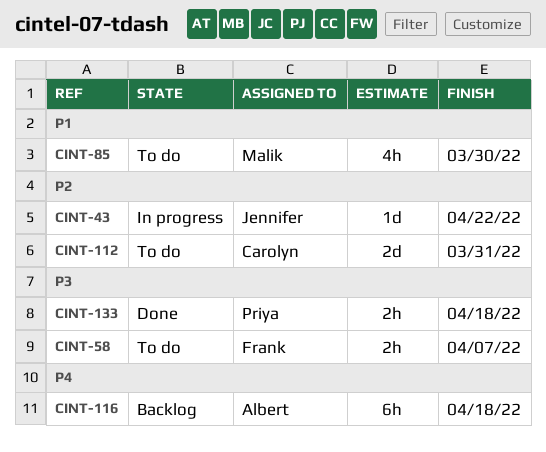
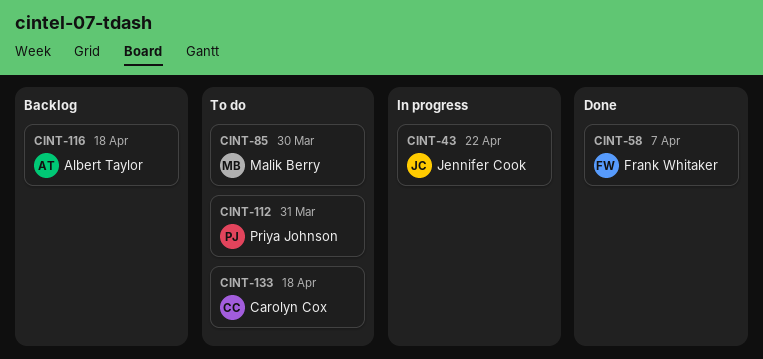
CINT-58, status: To do -> Done
CINT-112, owner: Carolyn Cox -> Priya Johnson
CINT-133, status: Done -> To do
CINT-133, owner: Priya Johnson -> Carolyn Cox

